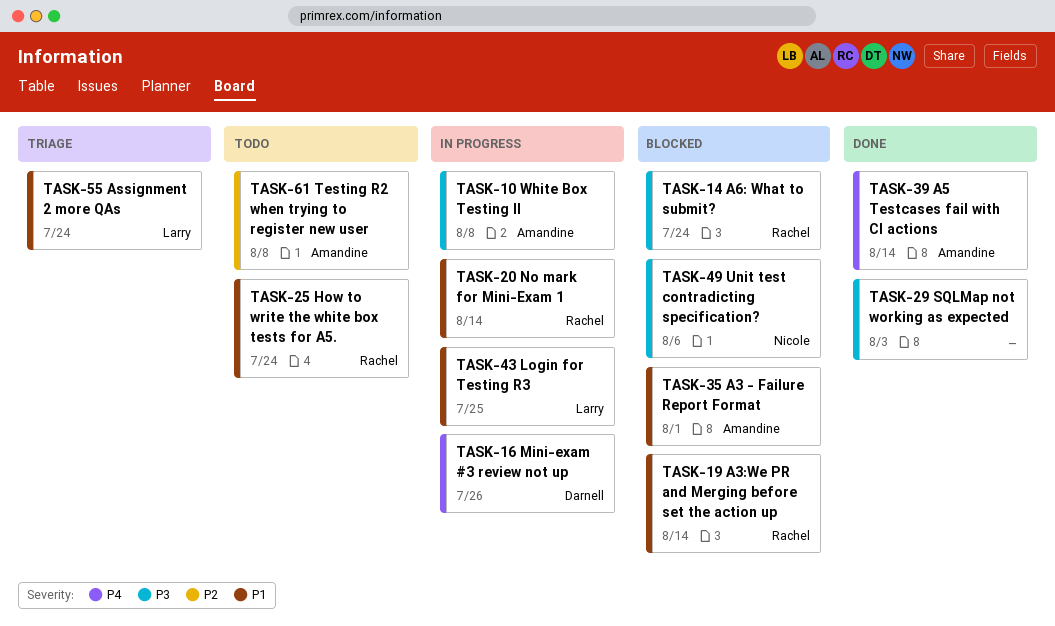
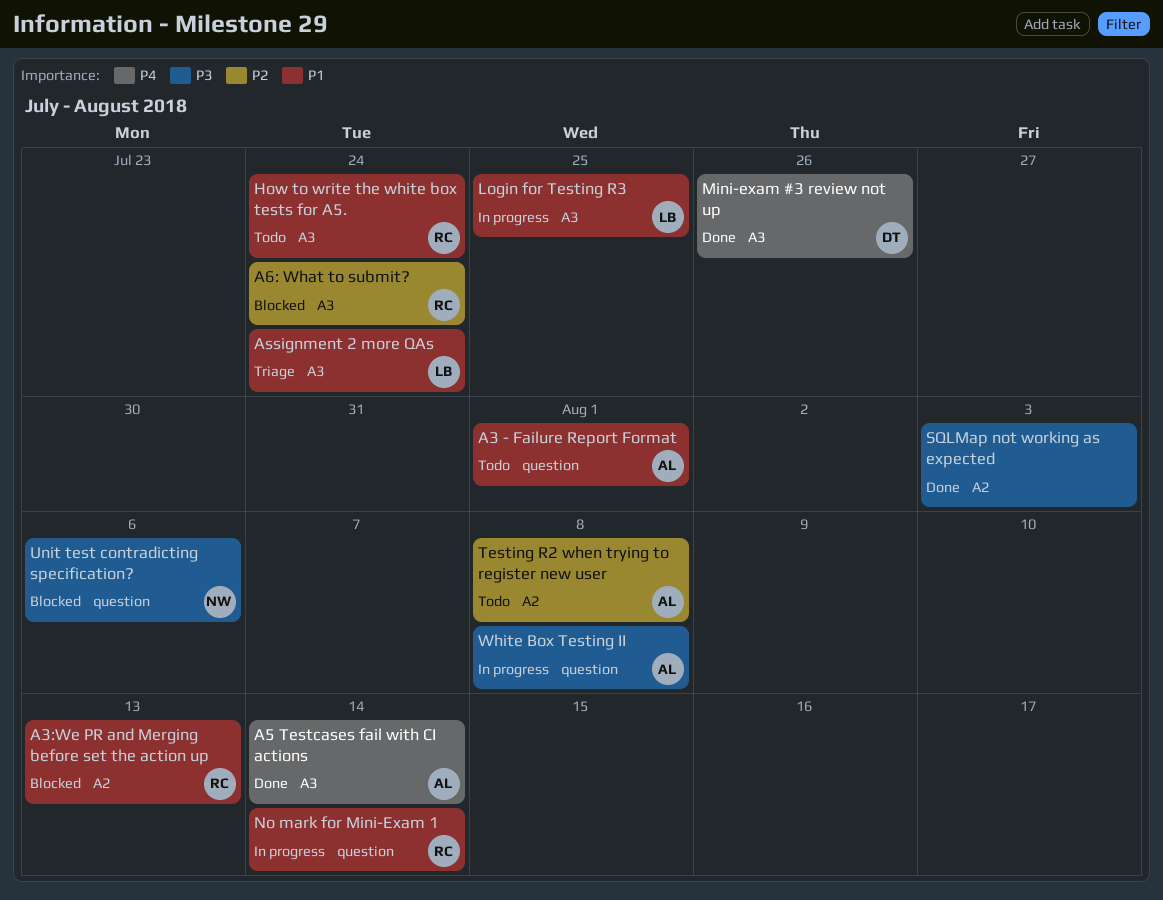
A3 - Failure Report Format, status: Blocked -> Todo
A3:We PR and Merging before set the action up, due: Aug 14 -> Aug 13
A6: What to submit?, priority: P3 -> P2
Mini-exam #3 review not up, status: In progress -> Done

